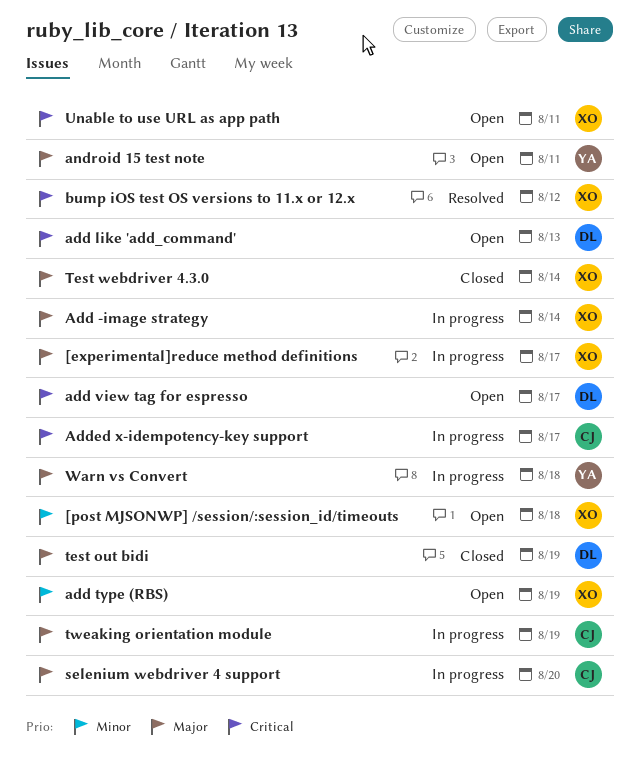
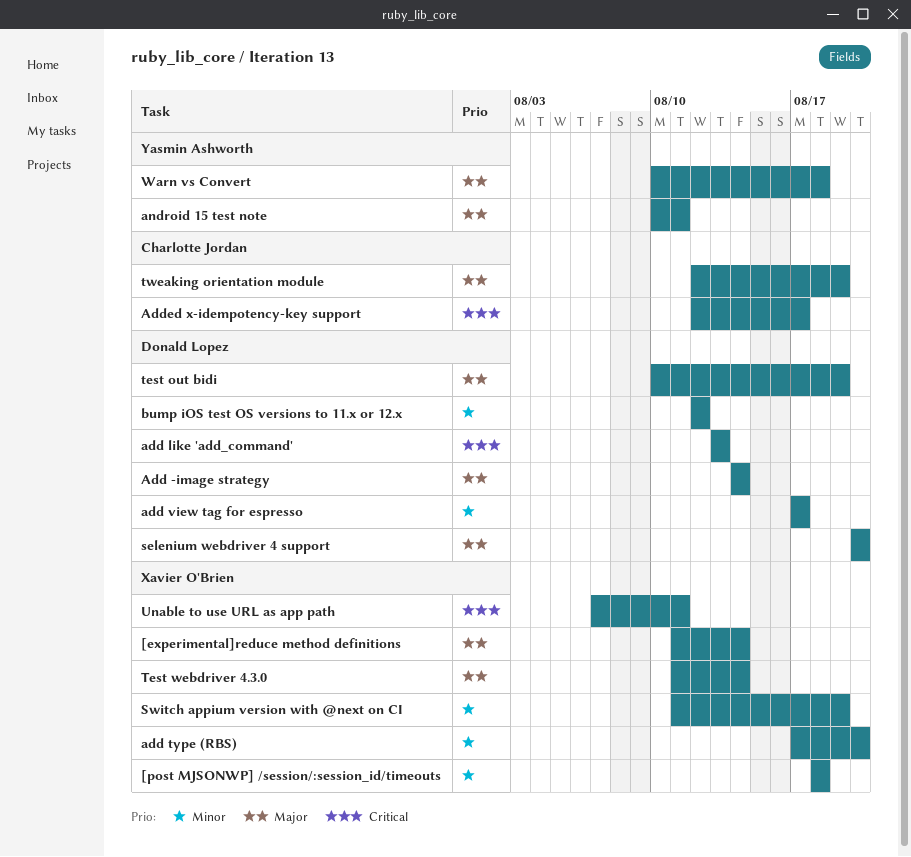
[experimental]reduce method definitions, due: Aug 17 -> Aug 14
Add -image strategy, owner: Xavier O'Brien -> Donald Lopez
add type (RBS), due: Aug 19 -> Aug 20
add view tag for espresso, priority: Critical -> Minor
bump iOS test OS versions to 11.x or 12.x, owner: Xavier O'Brien -> Donald Lopez
bump iOS test OS versions to 11.x or 12.x, priority: Critical -> Minor
selenium webdriver 4 support, owner: Charlotte Jordan -> Donald Lopez
Switch appium version with @next on CI: none -> present

